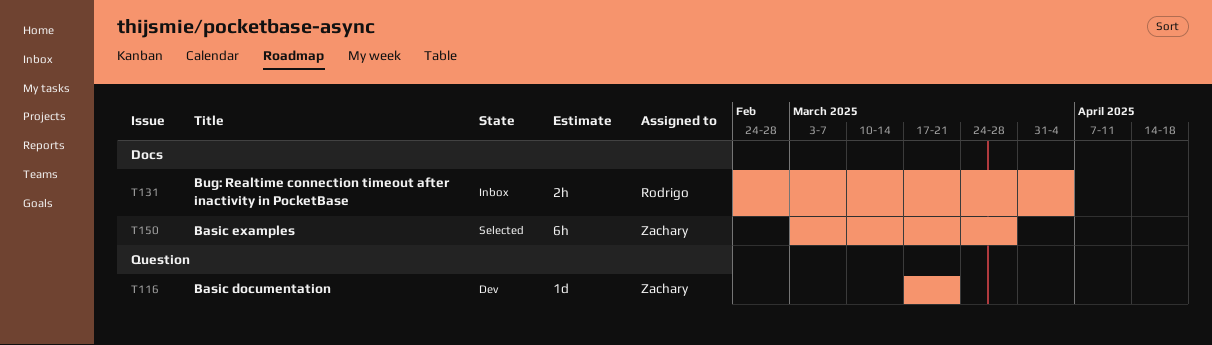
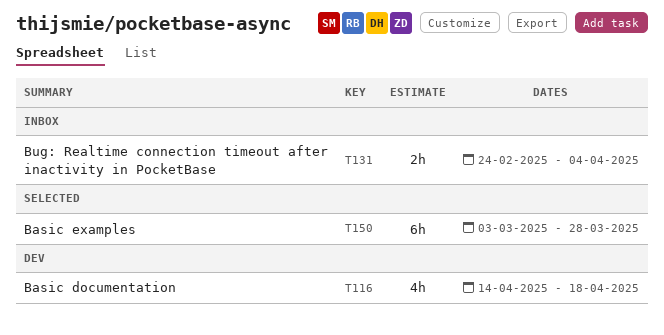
T116, estimate: 1d -> 4h
T116, start: Mar 17 -> Apr 14
T116, due: Mar 21 -> Apr 18

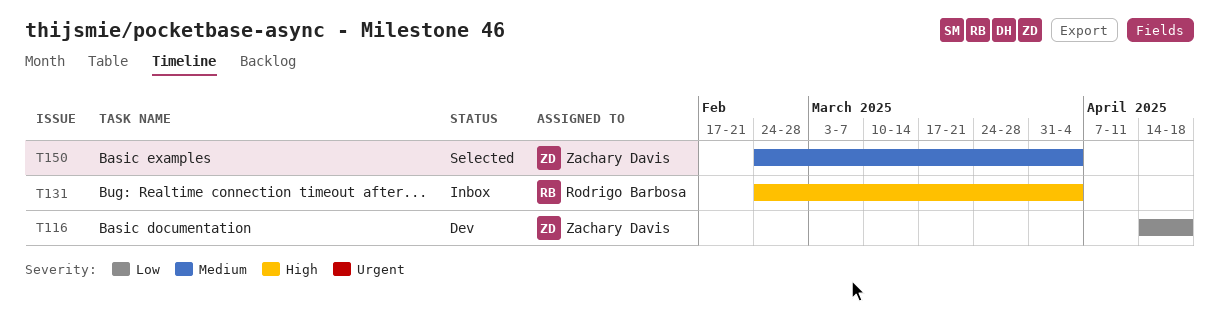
T150, start: Mar 3 -> Feb 24
T150, due: Mar 28 -> Apr 4

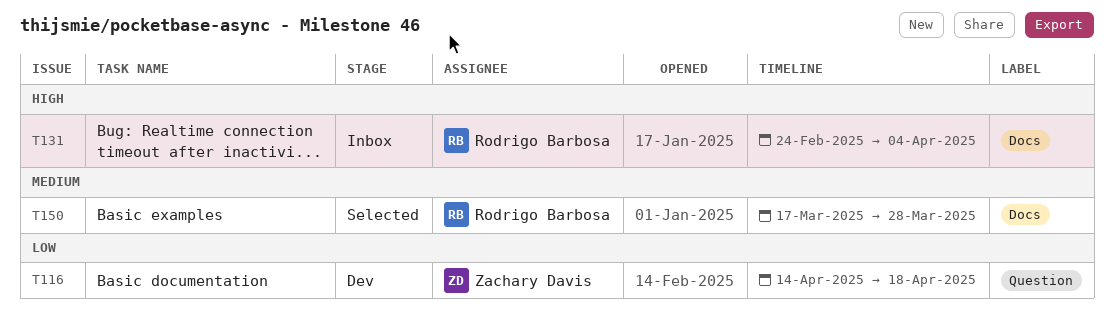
T150, owner: Zachary Davis -> Rodrigo Barbosa
T150, start: Feb 24 -> Mar 17
T150, due: Apr 4 -> Mar 28

